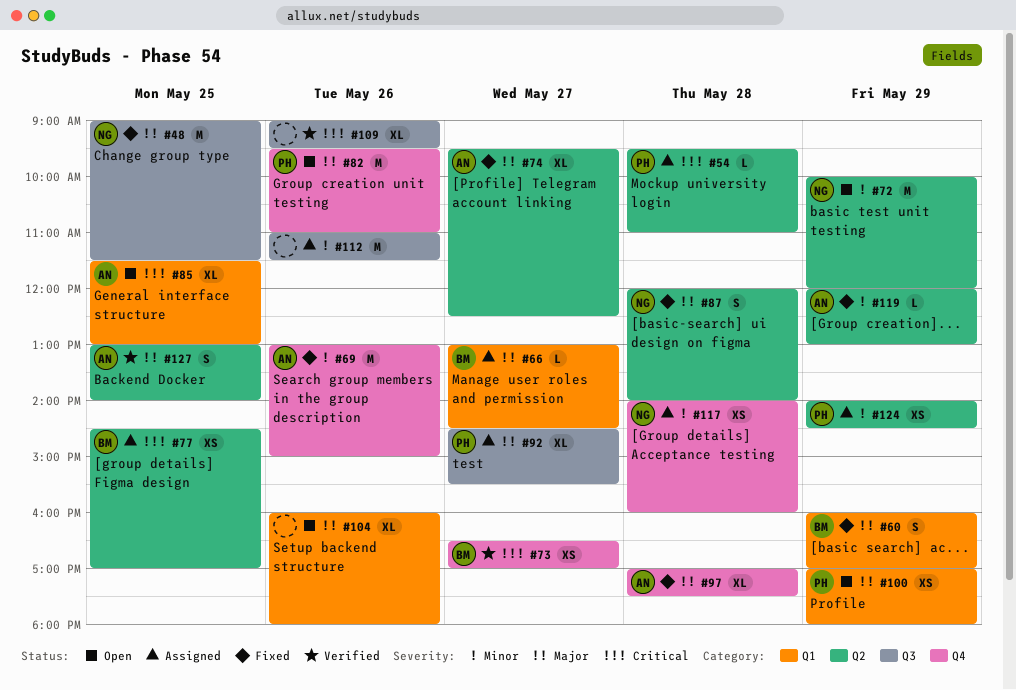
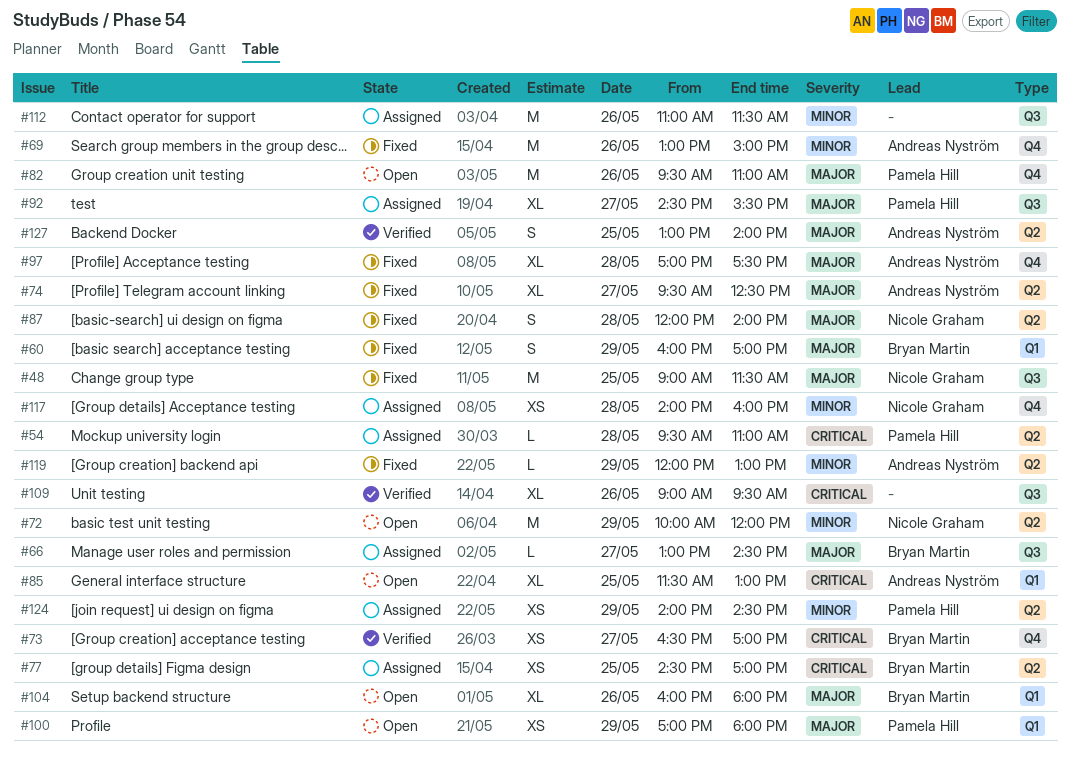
#66, label: Q1 -> Q3
#104, owner: none -> Bryan Martin

